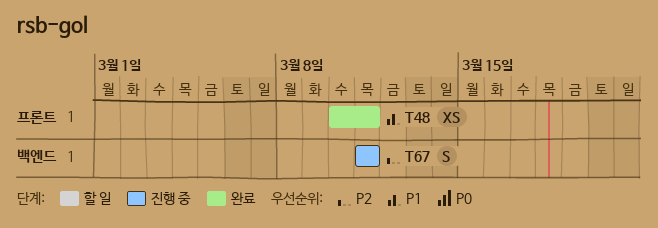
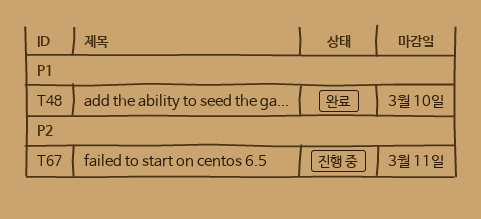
T48, due: Mar 11 -> Mar 10

